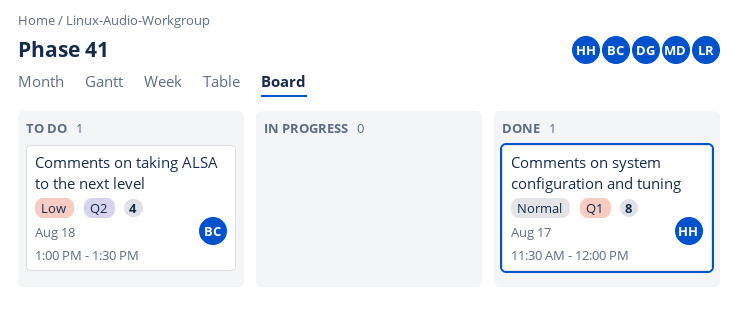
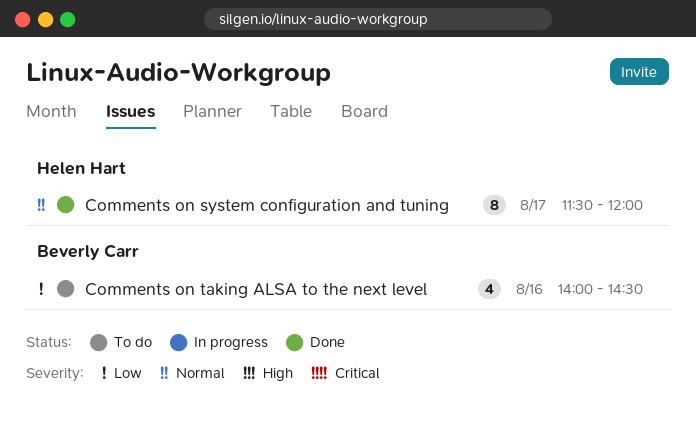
Comments on taking ALSA to the next level, day: Aug 18 -> Aug 16
Comments on taking ALSA to the next level, begins: 13:00 -> 14:00
Comments on taking ALSA to the next level, ends: 13:30 -> 14:30

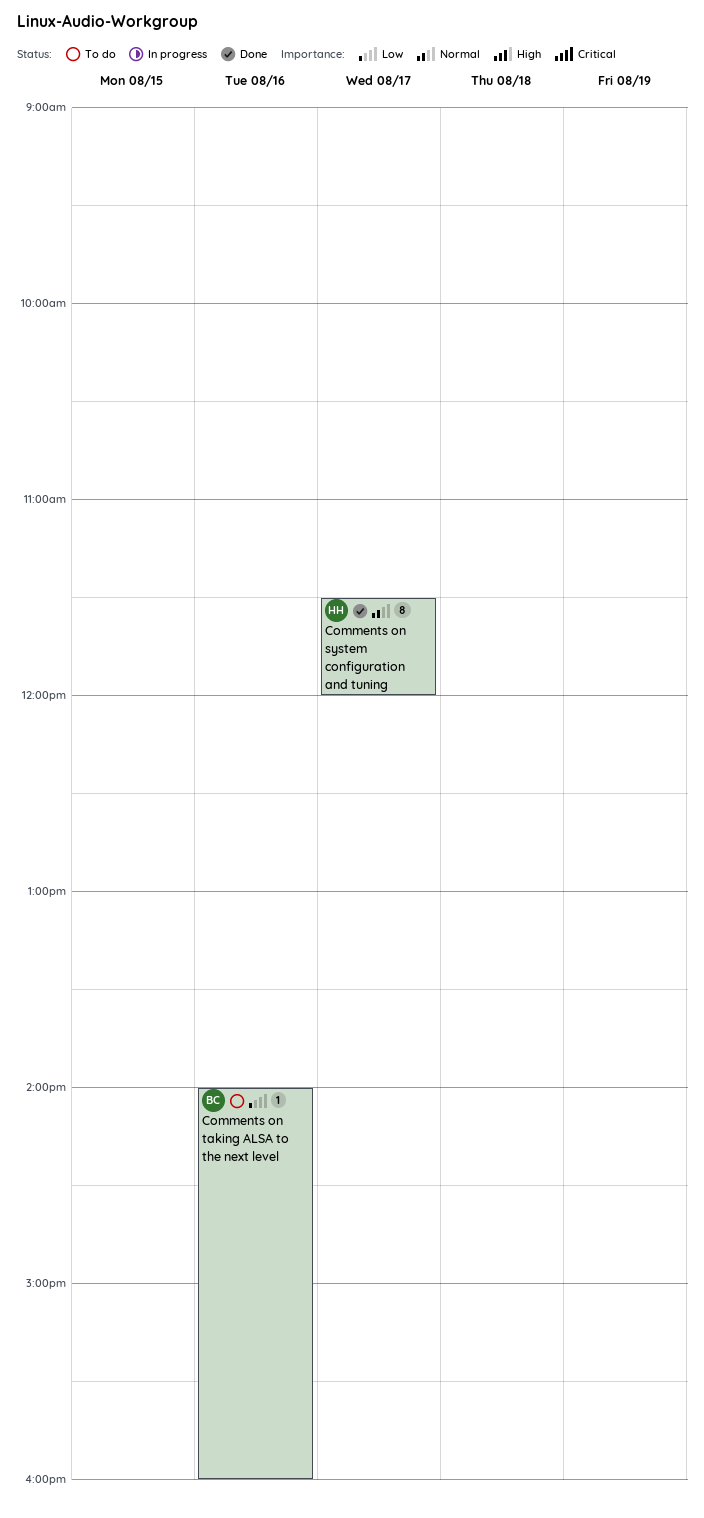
Comments on taking ALSA to the next level, estimate: 4 -> 1
Comments on taking ALSA to the next level, ends: 14:30 -> 16:00

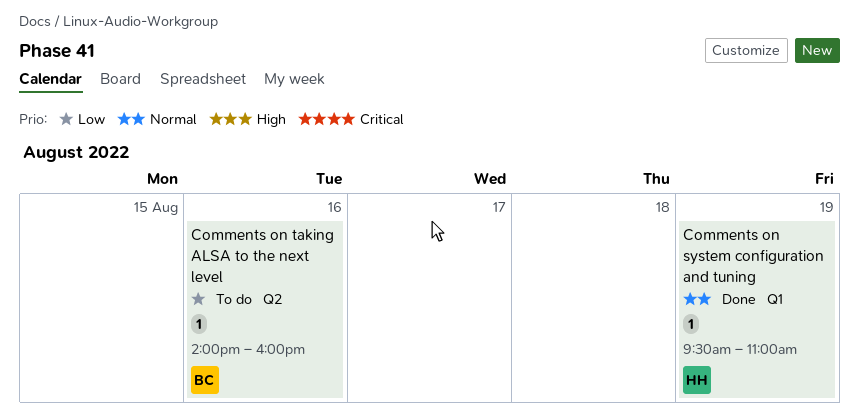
Comments on system configuration and tuning, estimate: 8 -> 1
Comments on system configuration and tuning, day: Aug 17 -> Aug 19
Comments on system configuration and tuning, begins: 11:30 -> 09:30
Comments on system configuration and tuning, ends: 12:00 -> 11:00

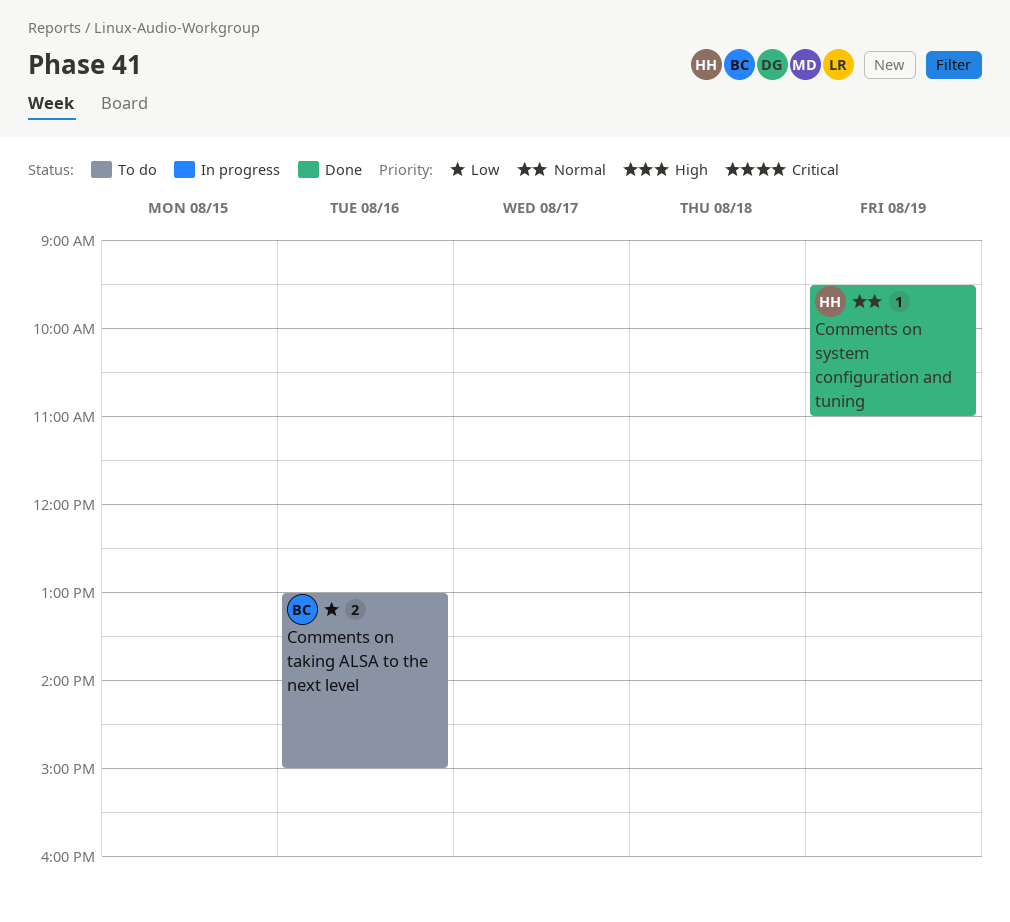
Comments on taking ALSA to the next level, estimate: 1 -> 2
Comments on taking ALSA to the next level, begins: 14:00 -> 13:00
Comments on taking ALSA to the next level, ends: 16:00 -> 15:00

